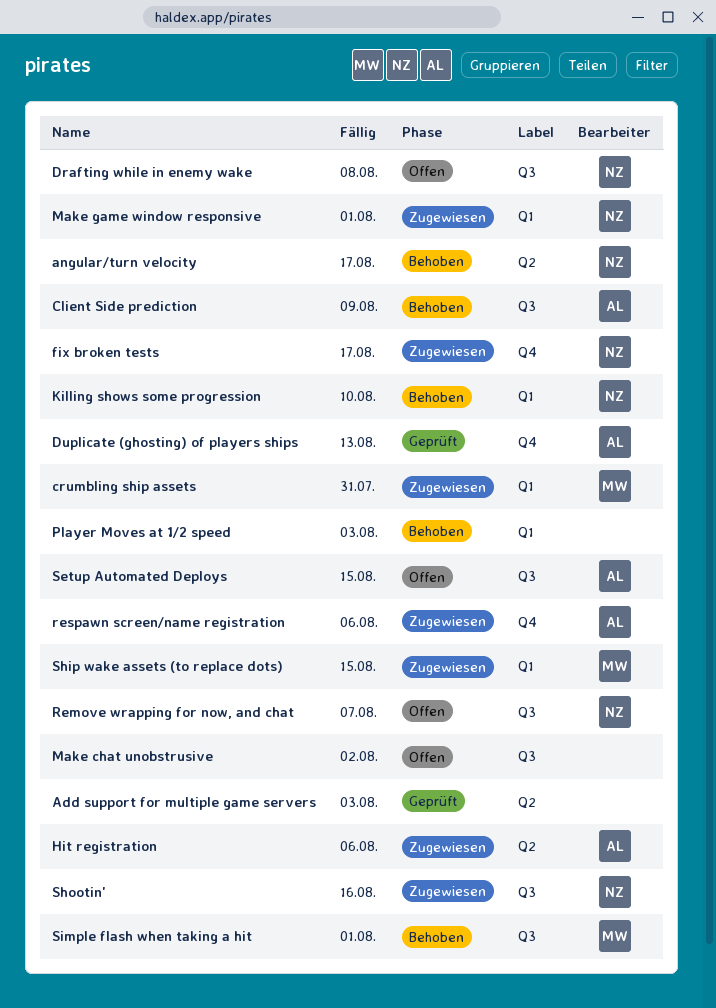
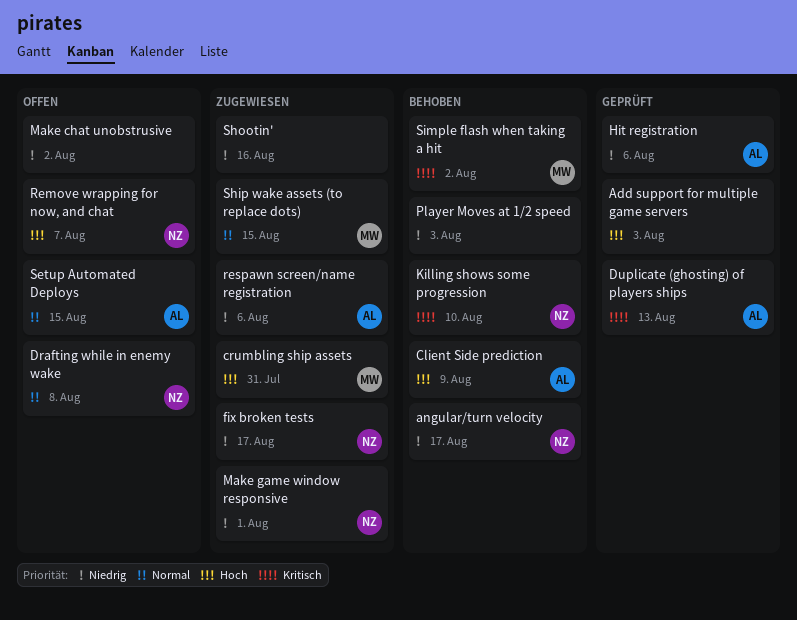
Hit registration, status: Zugewiesen -> Geprüft
Shootin', owner: NZ -> none
Simple flash when taking a hit, due: Aug 1 -> Aug 2

